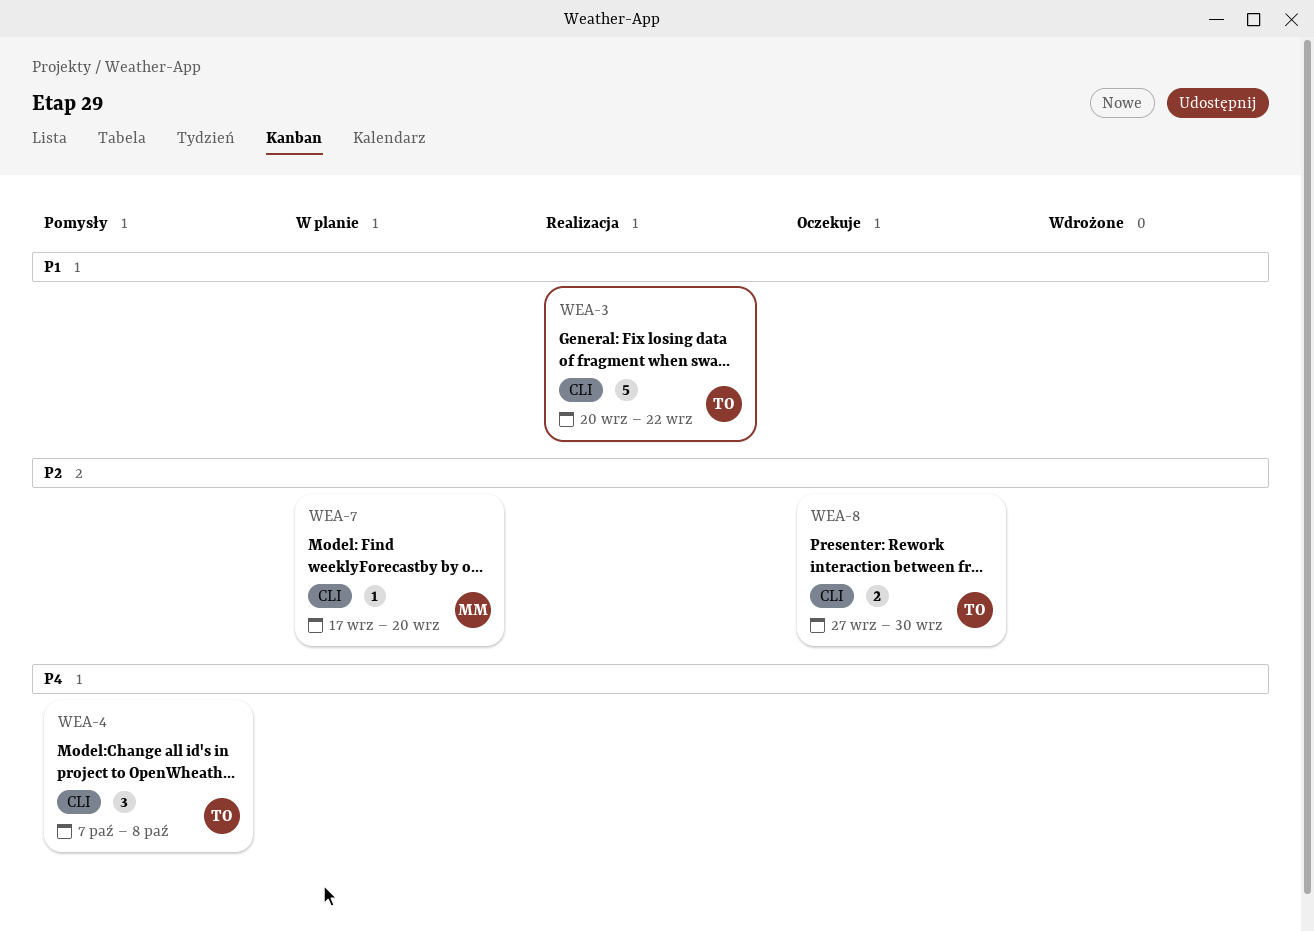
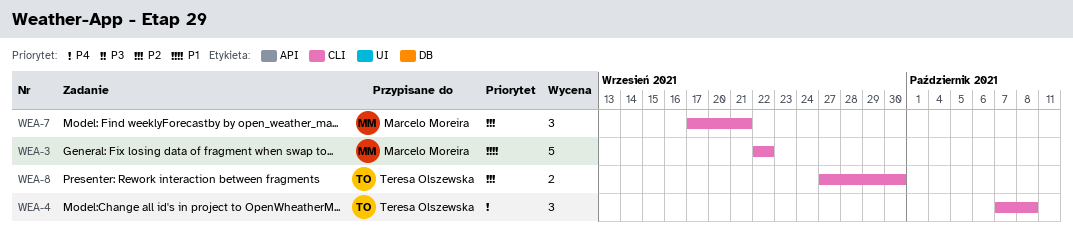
WEA-3, owner: Teresa Olszewska -> Marcelo Moreira
WEA-3, start: Sep 20 -> Sep 22
WEA-7, estimate: 1 -> 3
WEA-7, due: Sep 20 -> Sep 21

